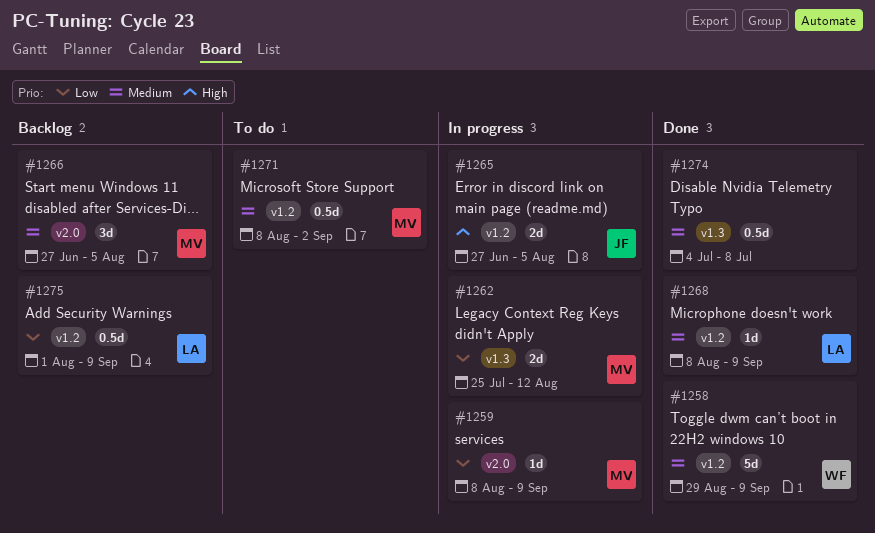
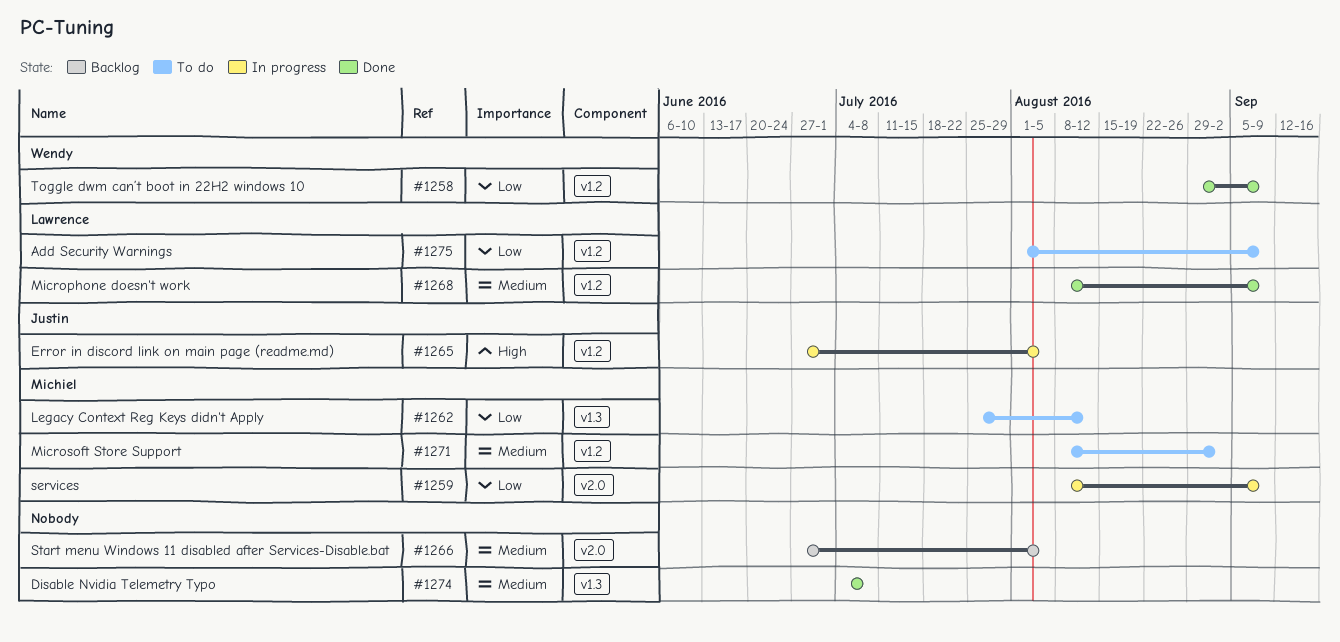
#1258, priority: Medium -> Low
#1262, status: In progress -> To do
#1266, owner: Michiel -> none
#1275, status: Backlog -> To do

